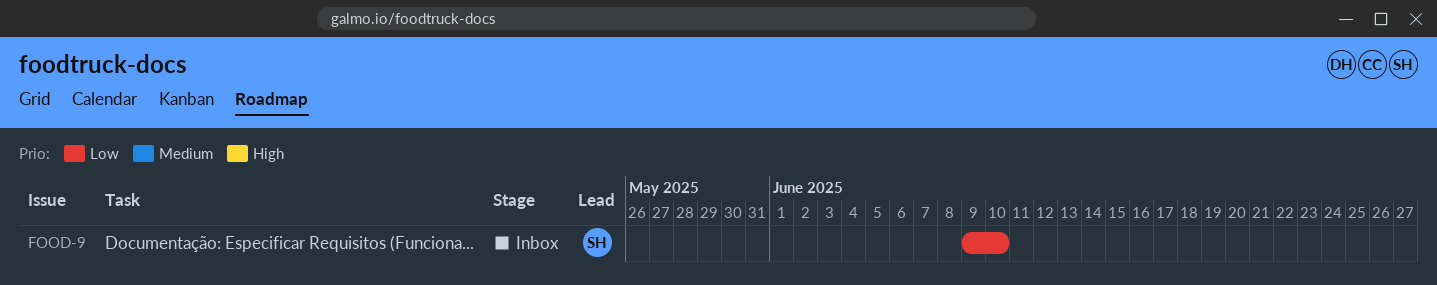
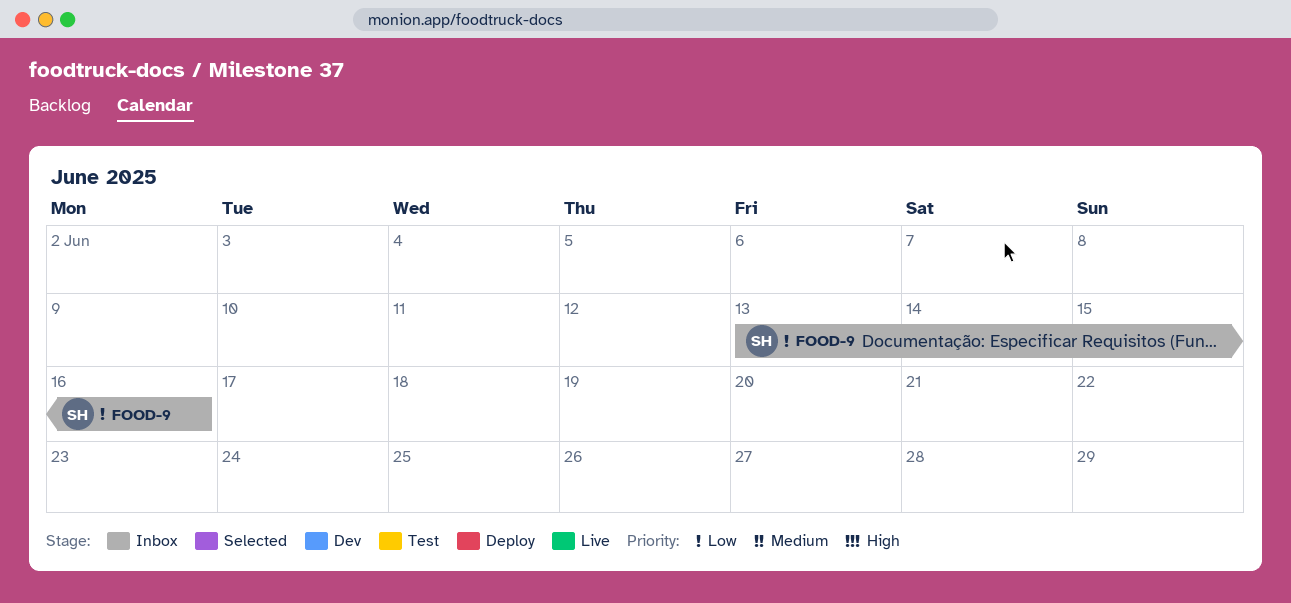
FOOD-9, start: Jun 9 -> Jun 13
FOOD-9, due: Jun 10 -> Jun 16

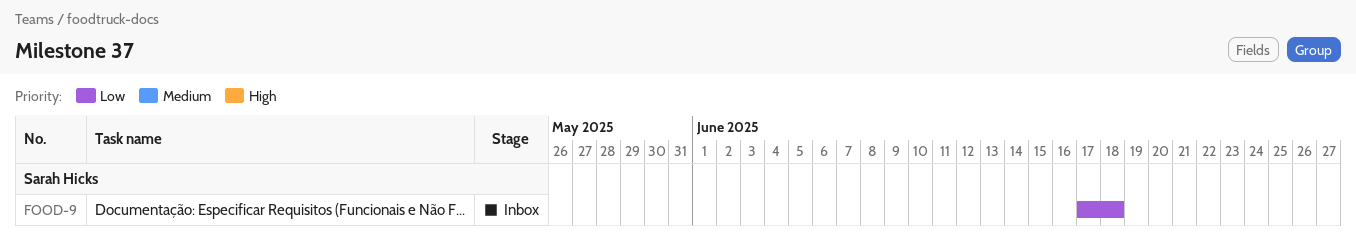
FOOD-9, start: Jun 13 -> Jun 17
FOOD-9, due: Jun 16 -> Jun 18

